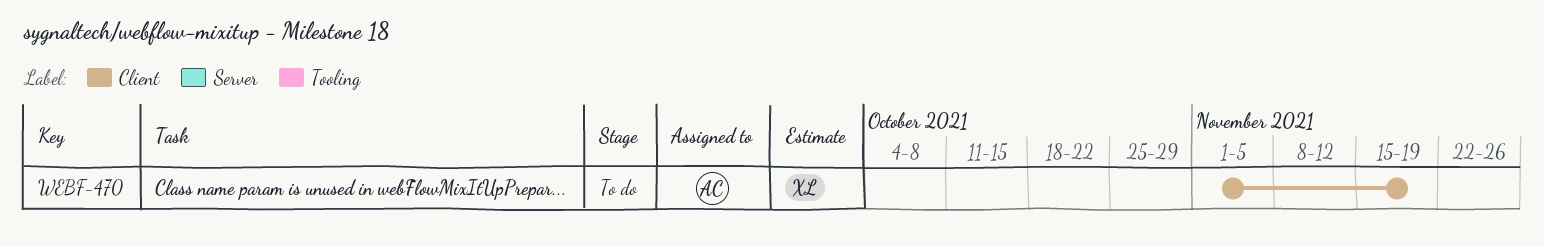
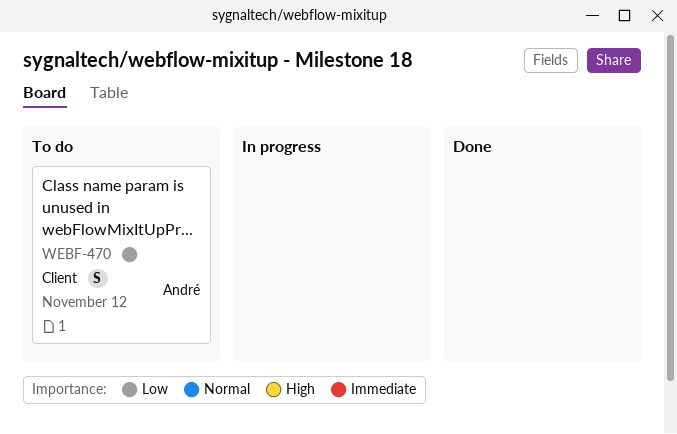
WEBF-470, estimate: XL -> S
WEBF-470, due: Nov 19 -> Nov 12

